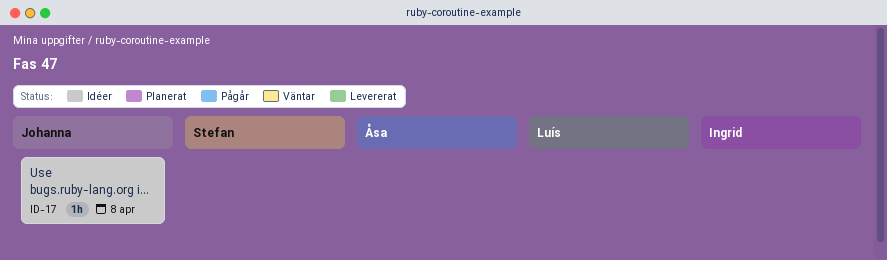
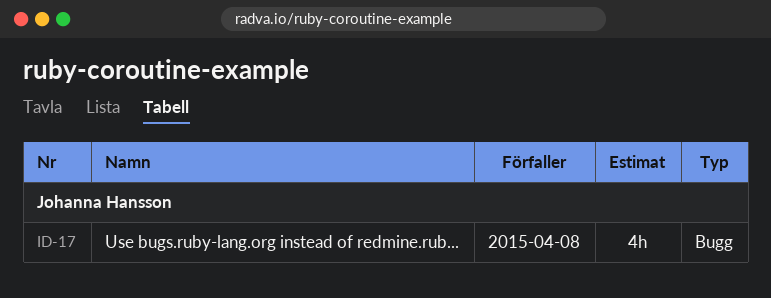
ID-17, estimate: 1h -> 4h

